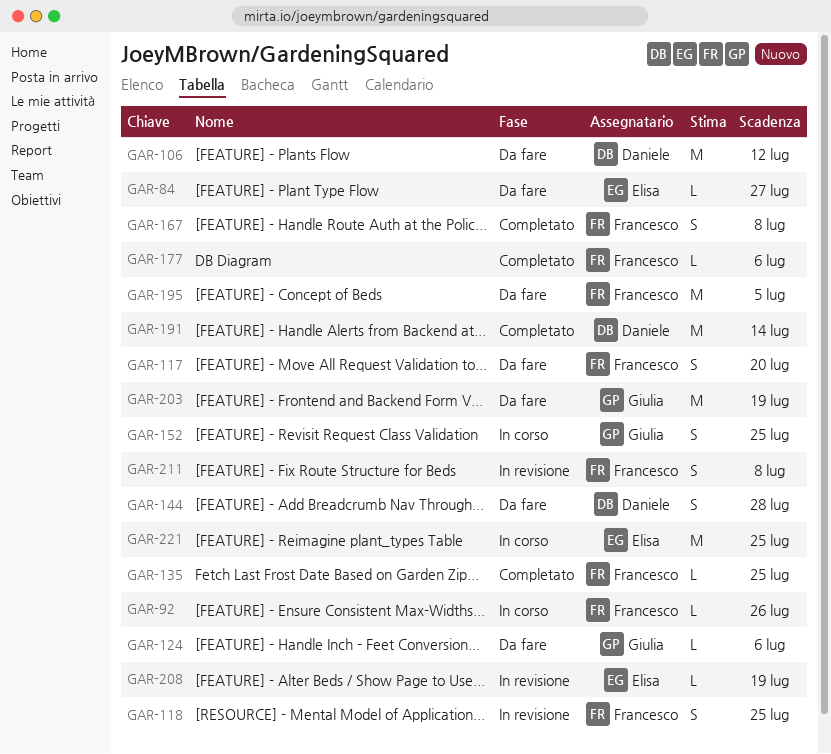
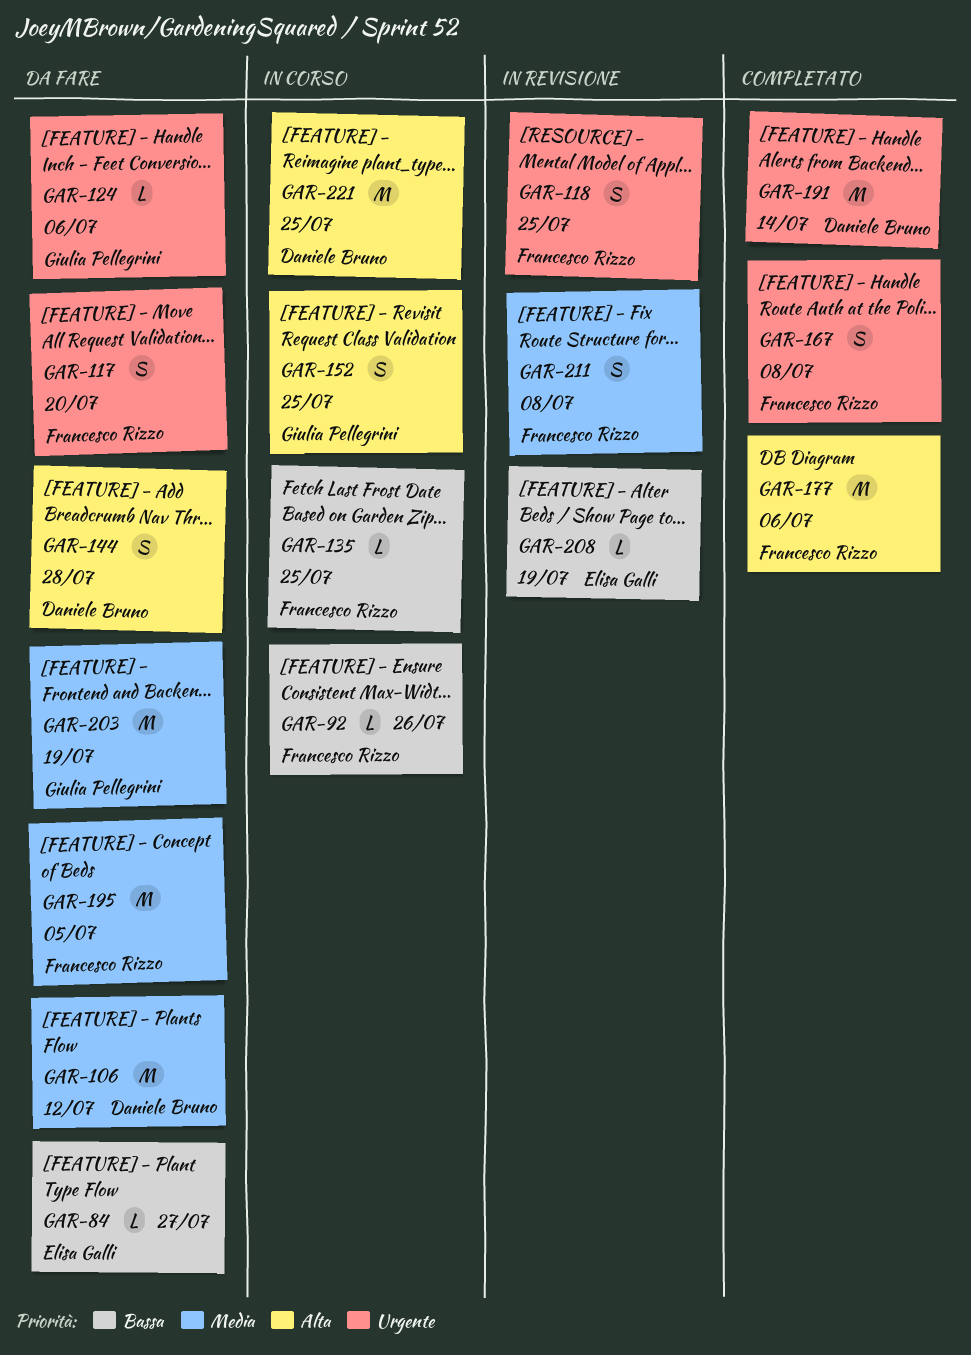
GAR-135, status: Completato -> In corso
GAR-177, estimate: L -> M
GAR-221, owner: Elisa Galli -> Daniele Bruno

